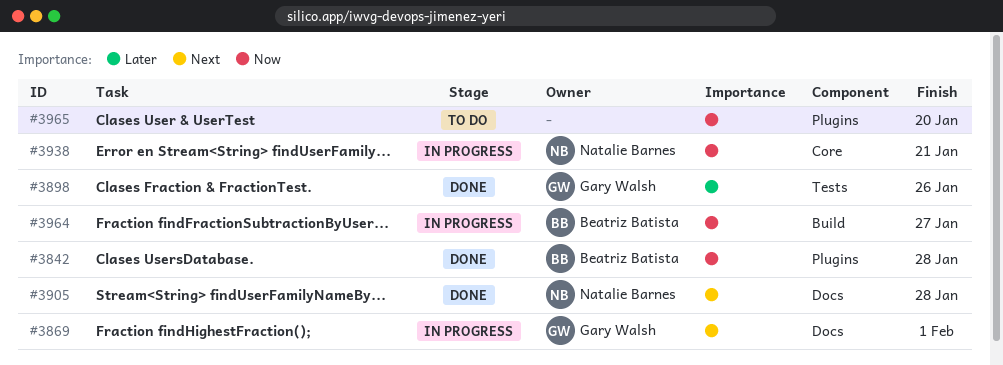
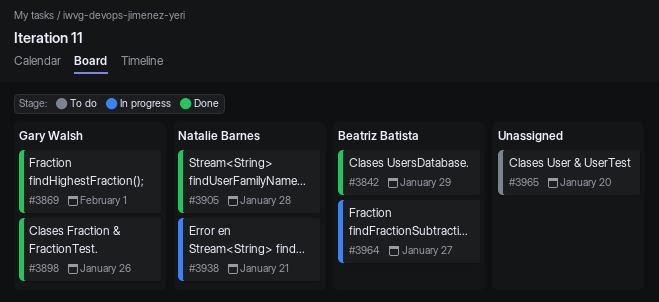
#3842, due: Jan 28 -> Jan 29
#3869, status: In progress -> Done

